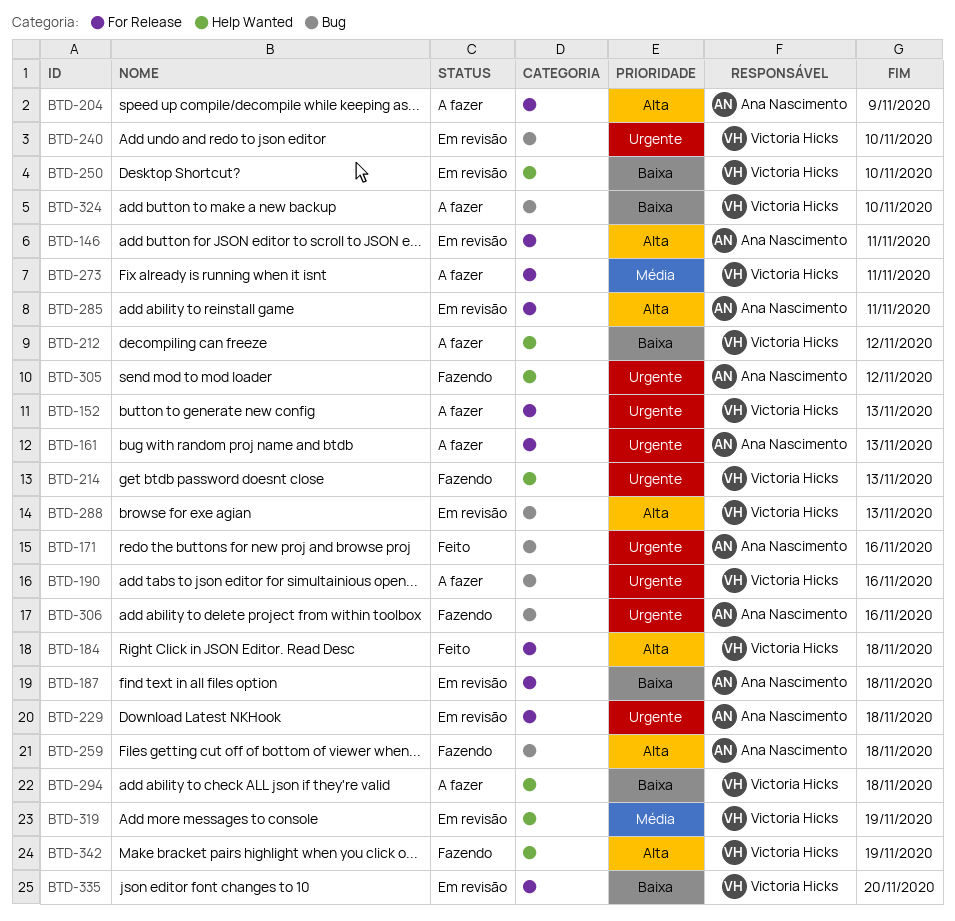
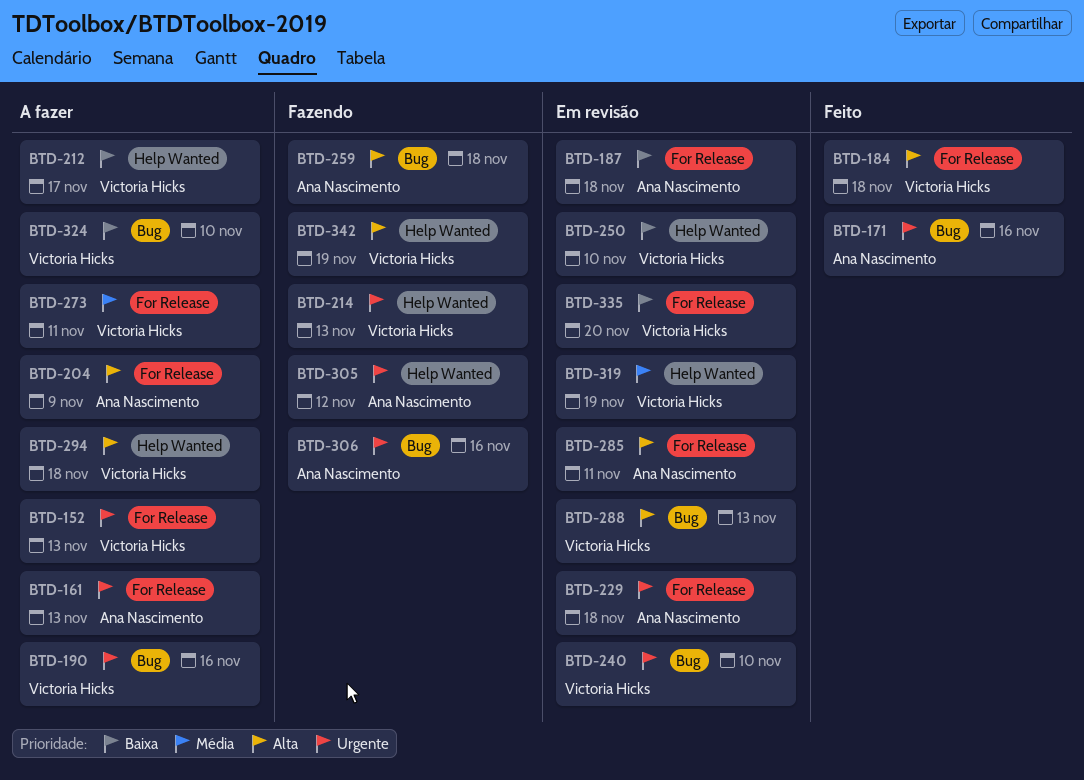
BTD-146: present -> none
BTD-212, due: Nov 12 -> Nov 17
BTD-294, priority: Baixa -> Alta

